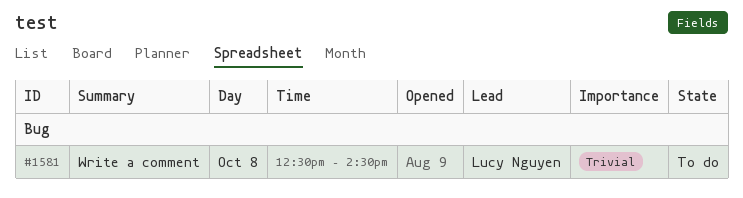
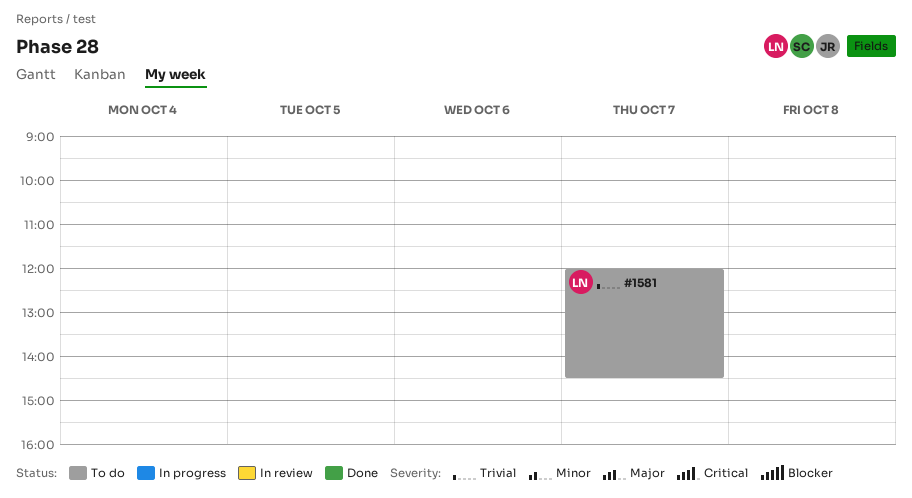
#1581, day: Oct 8 -> Oct 7
#1581, begins: 12:30 -> 12:00

